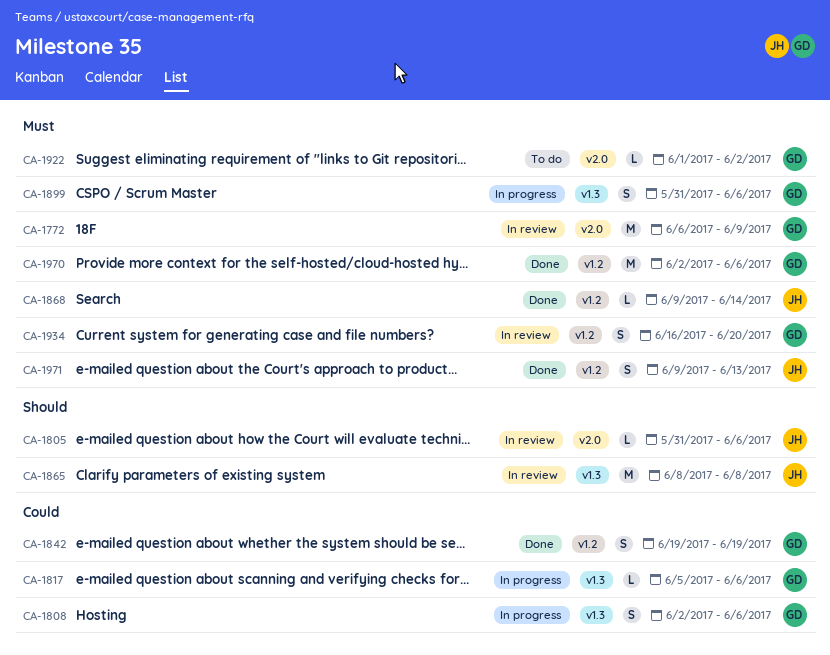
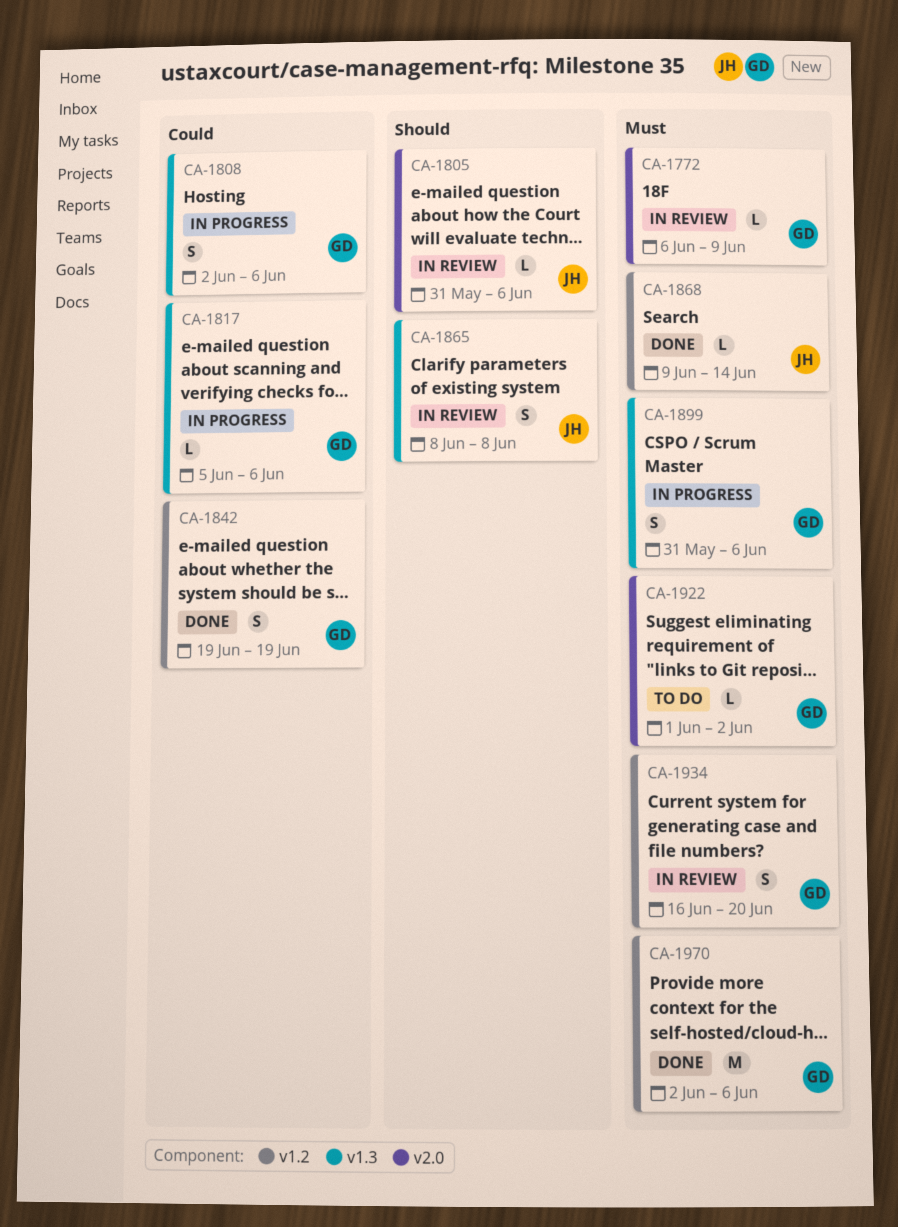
CA-1772, estimate: M -> L
CA-1865, estimate: M -> S
CA-1971: present -> none

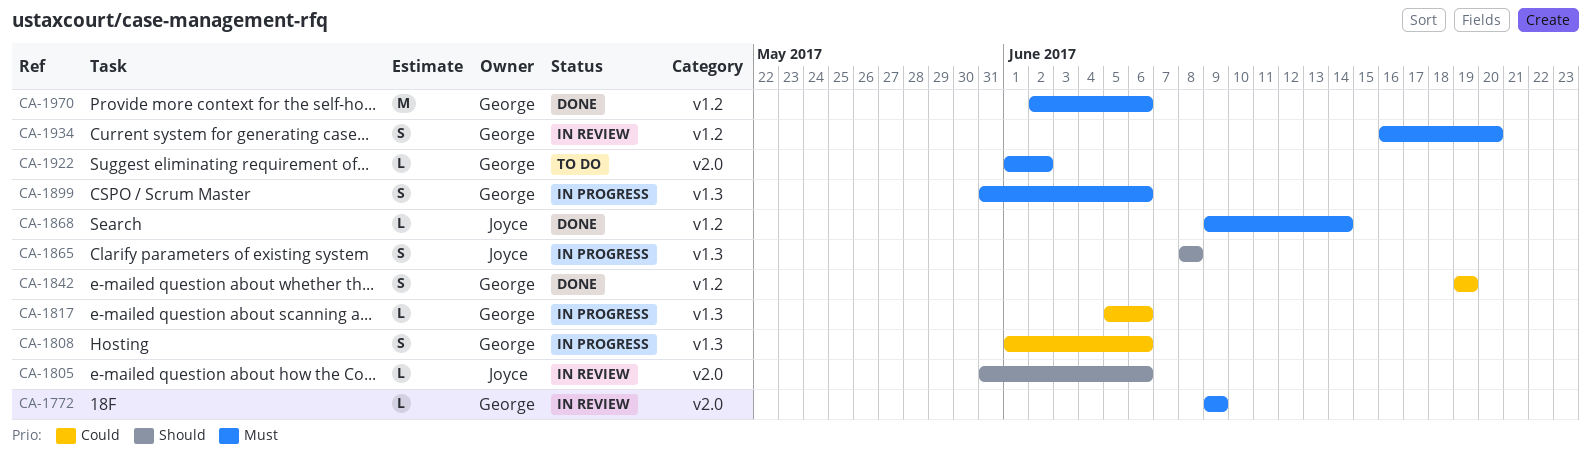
CA-1772, start: Jun 6 -> Jun 9
CA-1808, start: Jun 2 -> Jun 1
CA-1865, status: In review -> In progress

